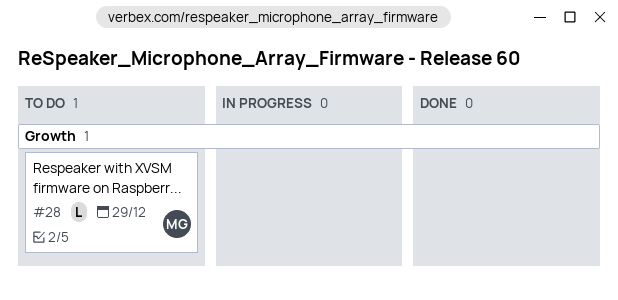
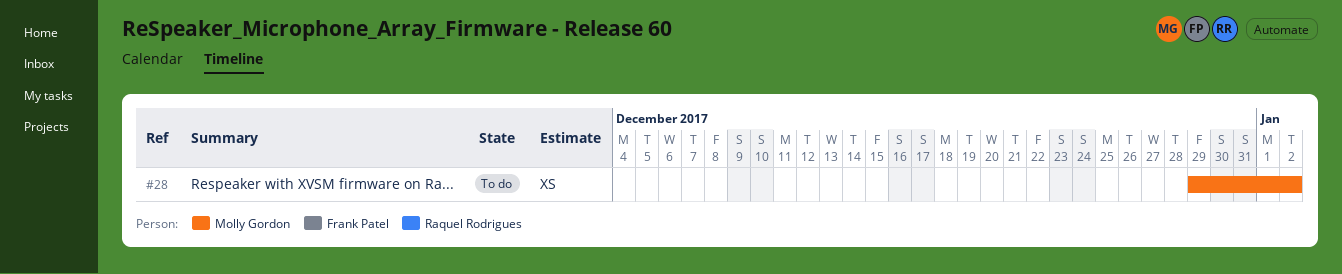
#28, estimate: L -> XS
#28, due: Dec 29 -> Jan 2

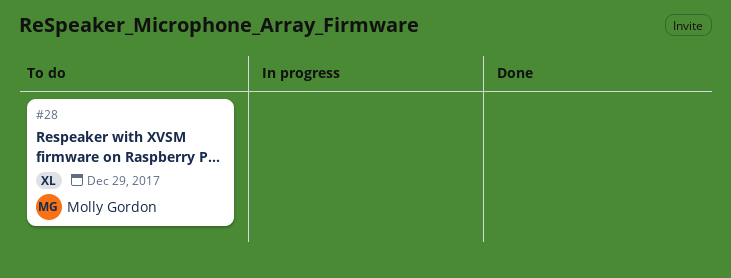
#28, estimate: XS -> XL
#28, due: Jan 2 -> Dec 29

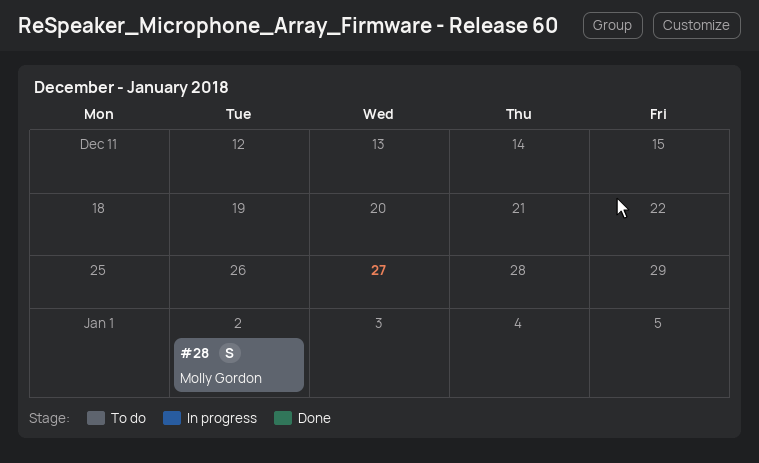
#28, estimate: XL -> S
#28, due: Dec 29 -> Jan 2

